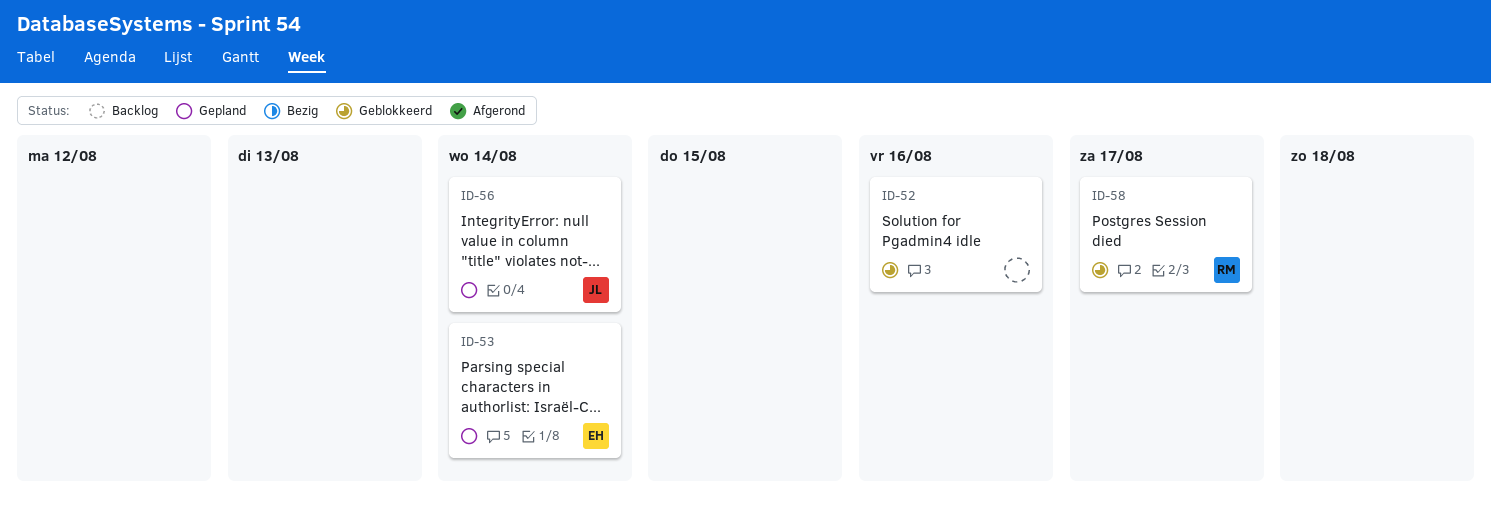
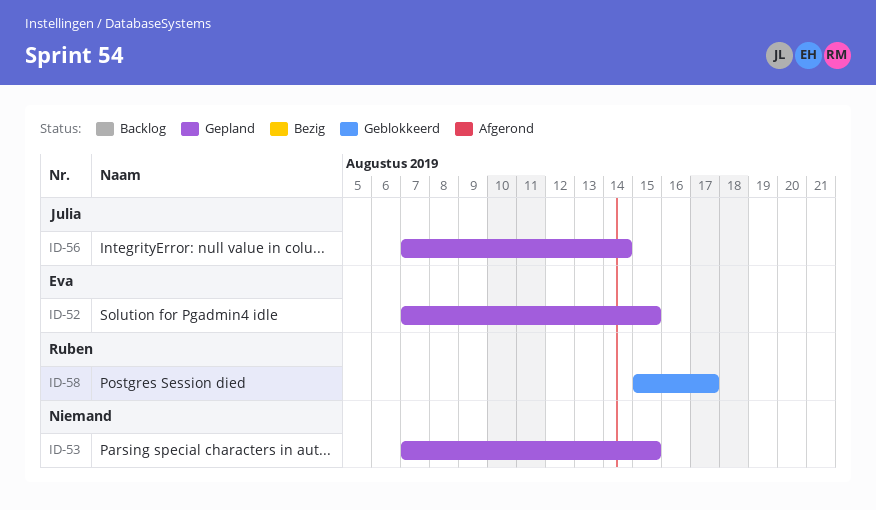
ID-52, status: Geblokkeerd -> Gepland
ID-52, owner: none -> Eva
ID-52, due: Aug 16 -> Aug 15
ID-53, owner: Eva -> none
ID-53, due: Aug 14 -> Aug 15

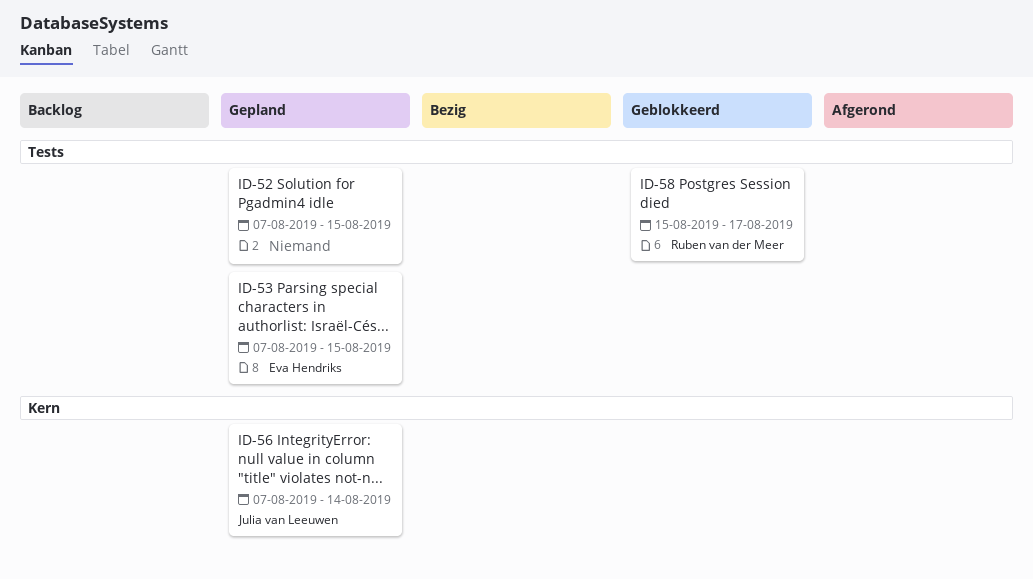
ID-52, owner: Eva Hendriks -> none
ID-53, owner: none -> Eva Hendriks

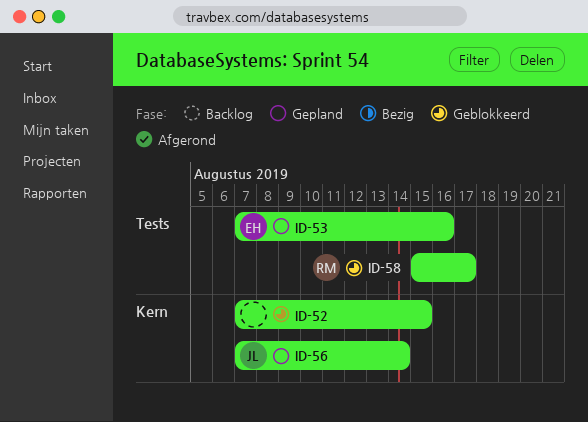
ID-52, status: Gepland -> Geblokkeerd
ID-52, label: Tests -> Kern
ID-53, due: Aug 15 -> Aug 16

